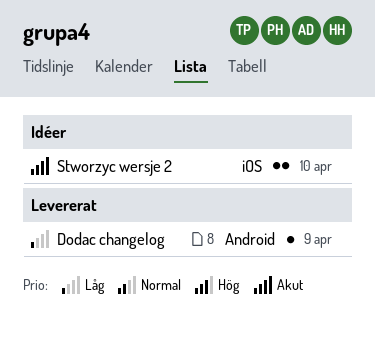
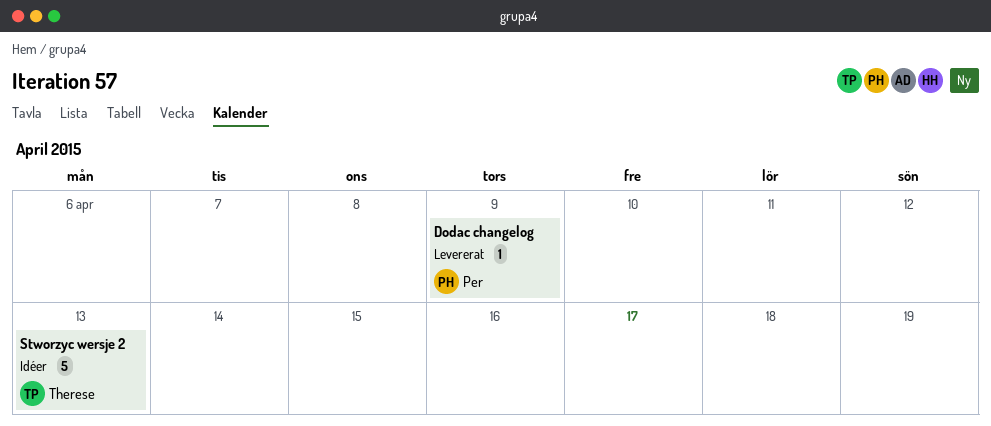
Stworzyc wersje 2, estimate: 2 -> 5
Stworzyc wersje 2, due: Apr 10 -> Apr 13

